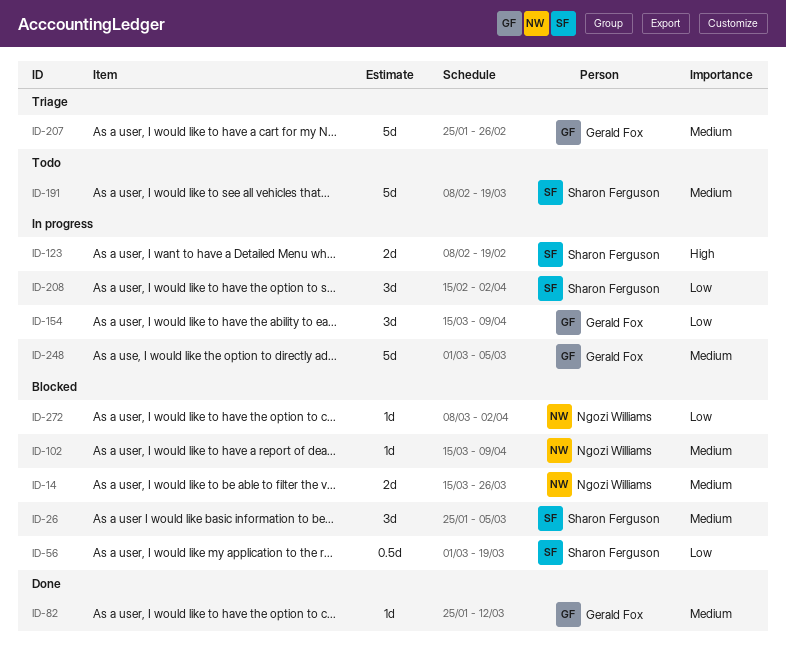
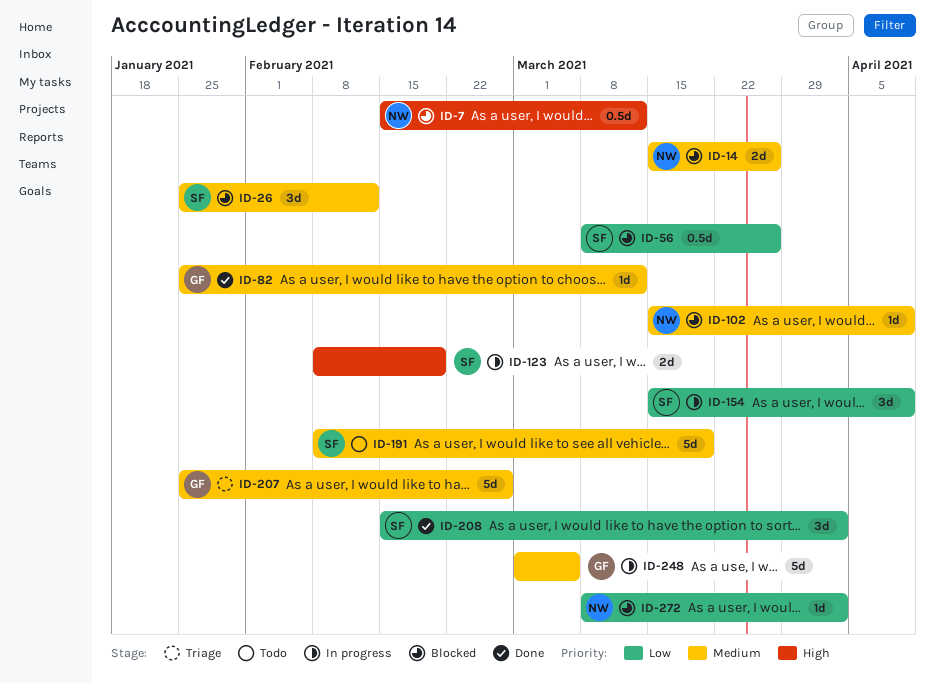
ID-7: none -> present
ID-26, due: Mar 5 -> Feb 12
ID-56, start: Mar 1 -> Mar 8
ID-56, due: Mar 19 -> Mar 26
ID-154, owner: Gerald Fox -> Sharon Ferguson
ID-208, status: In progress -> Done

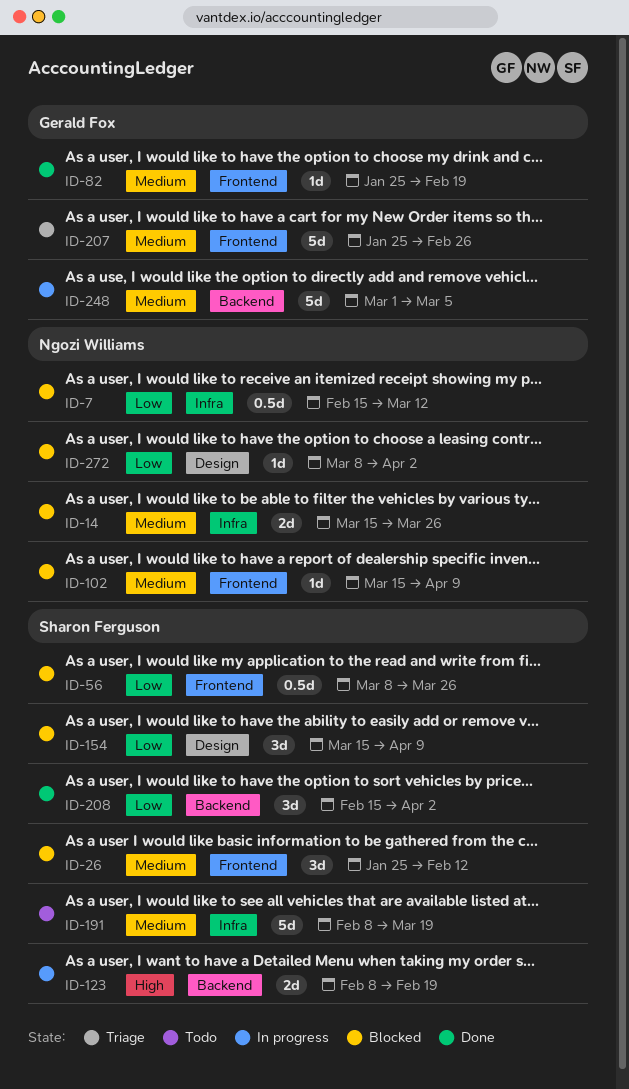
ID-7, priority: High -> Low
ID-82, due: Mar 12 -> Feb 19
ID-154, status: In progress -> Blocked

